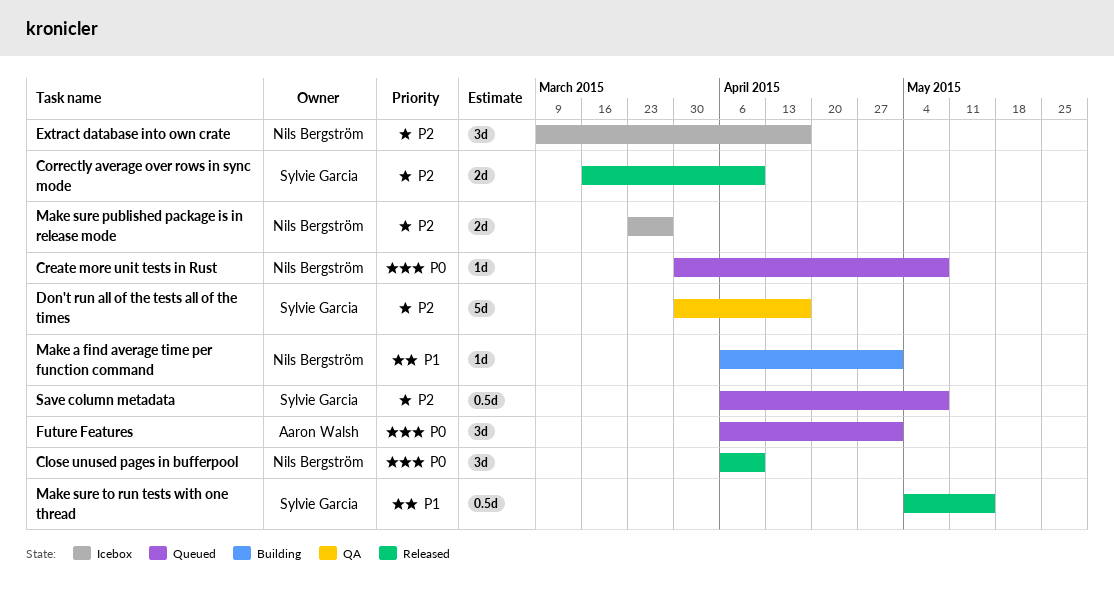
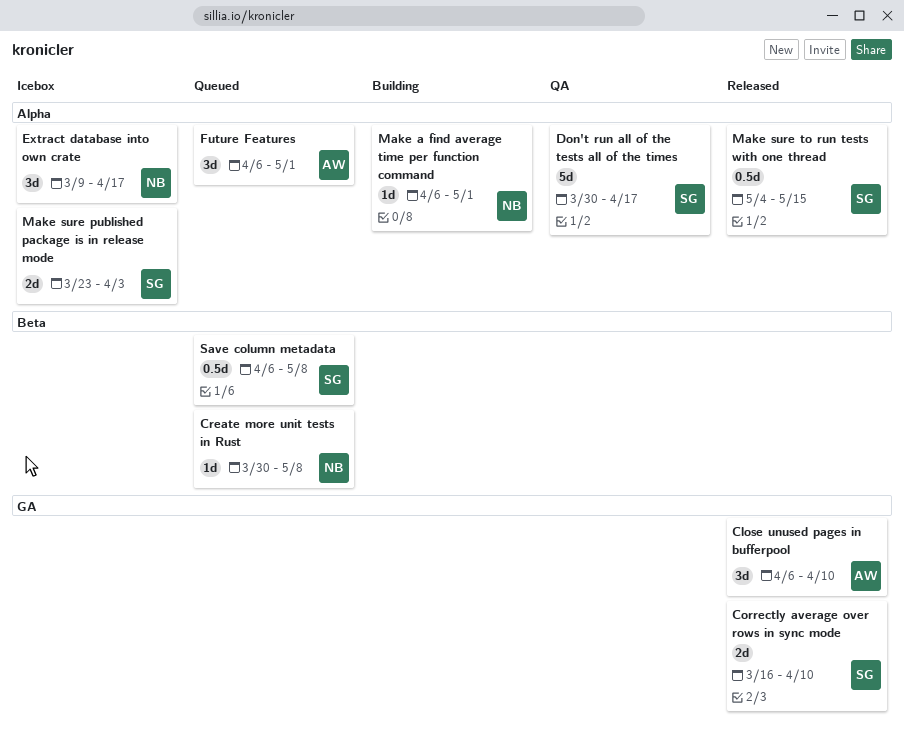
Close unused pages in bufferpool, owner: Nils Bergström -> Aaron Walsh
Make sure published package is in release mode, owner: Nils Bergström -> Sylvie Garcia
Make sure published package is in release mode, due: Mar 27 -> Apr 3

